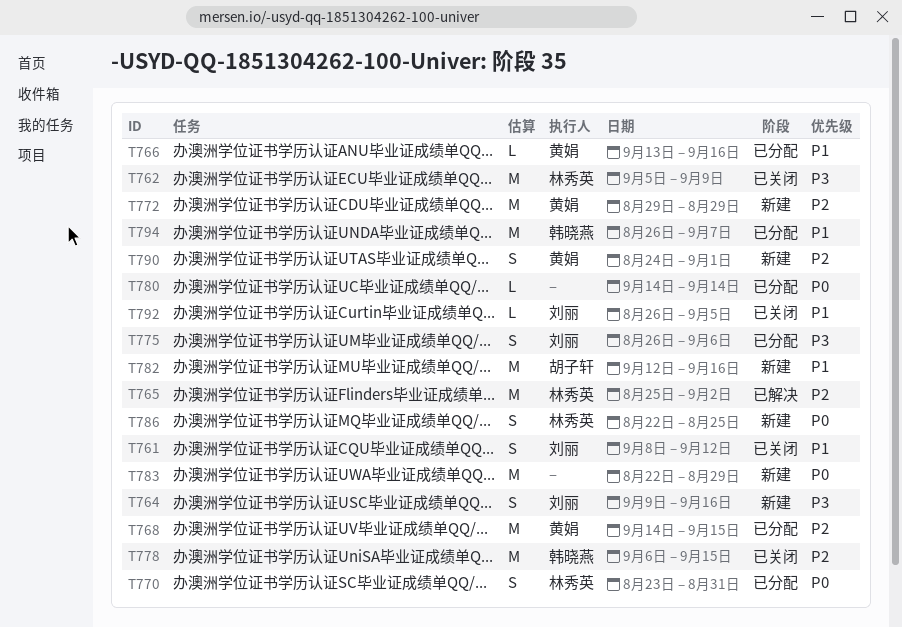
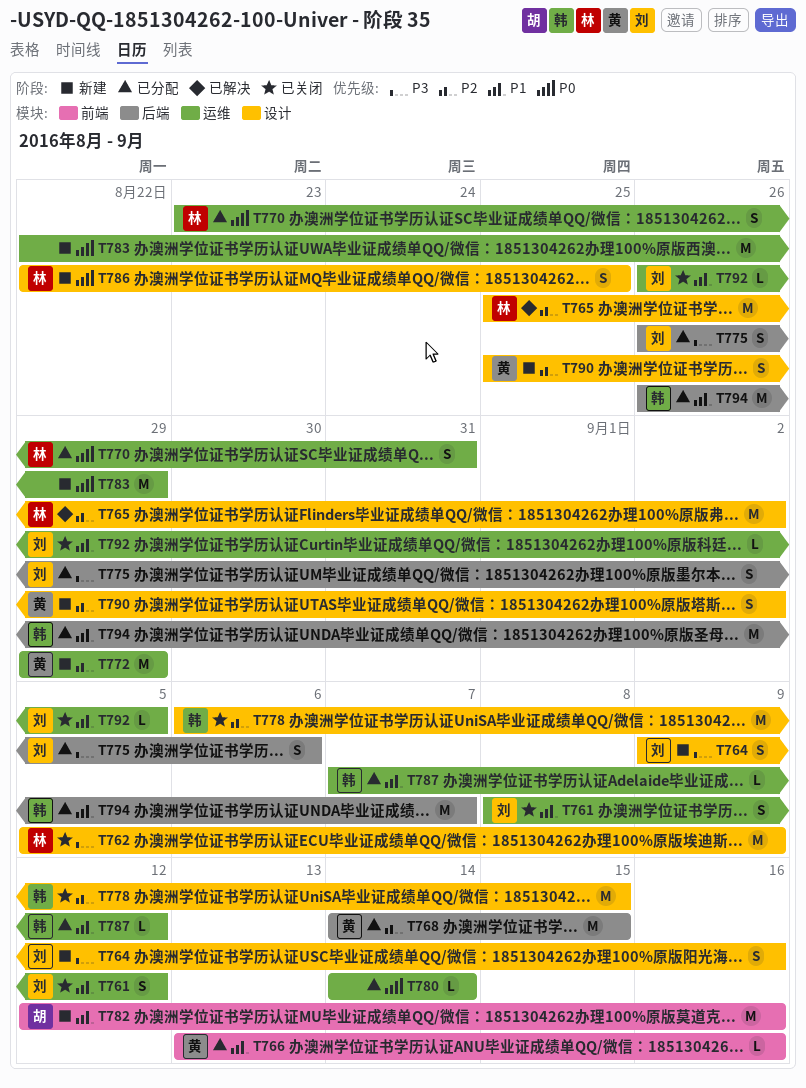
T787: none -> present
T790, start: Aug 24 -> Aug 25
T790, due: Sep 1 -> Sep 2

